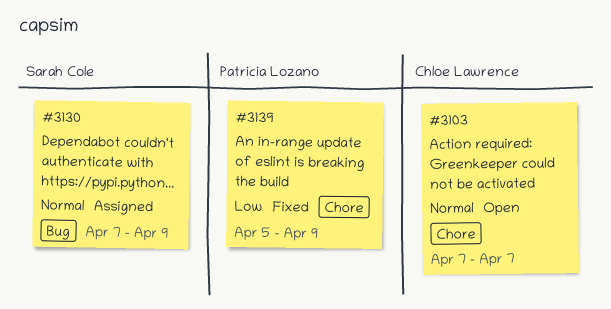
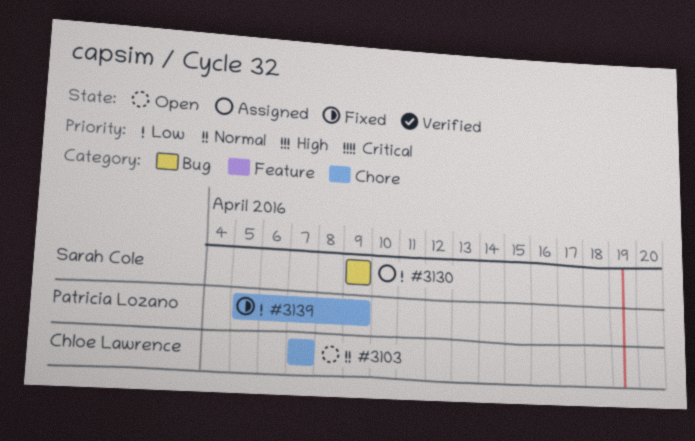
#3130, priority: Normal -> Low
#3130, start: Apr 7 -> Apr 9

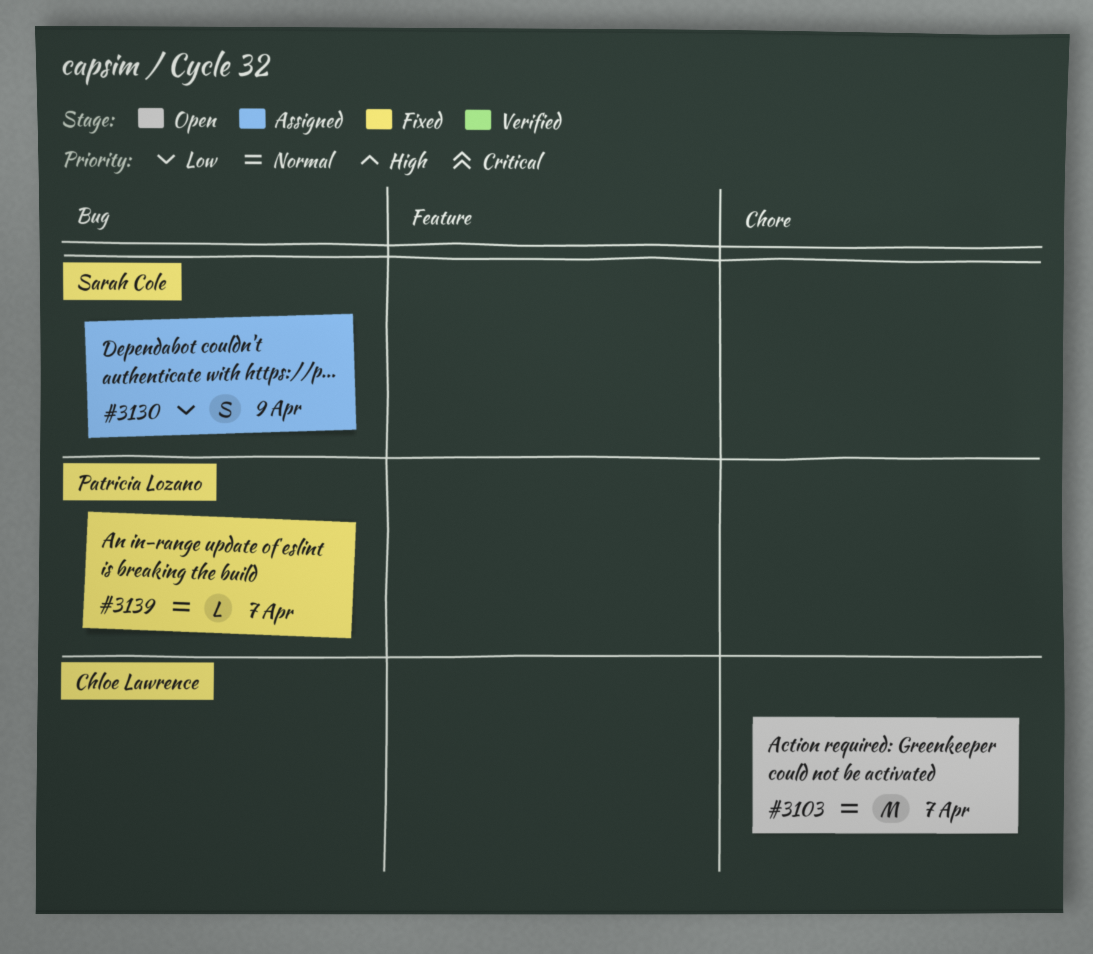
#3139, priority: Low -> Normal
#3139, label: Chore -> Bug
#3139, due: Apr 9 -> Apr 7

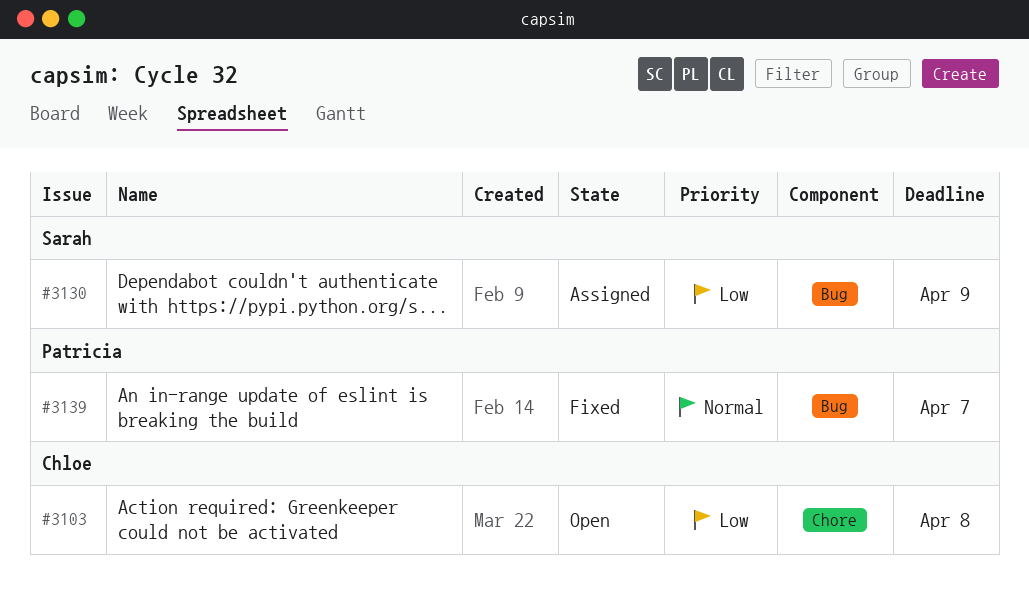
#3103, priority: Normal -> Low
#3103, due: Apr 7 -> Apr 8

